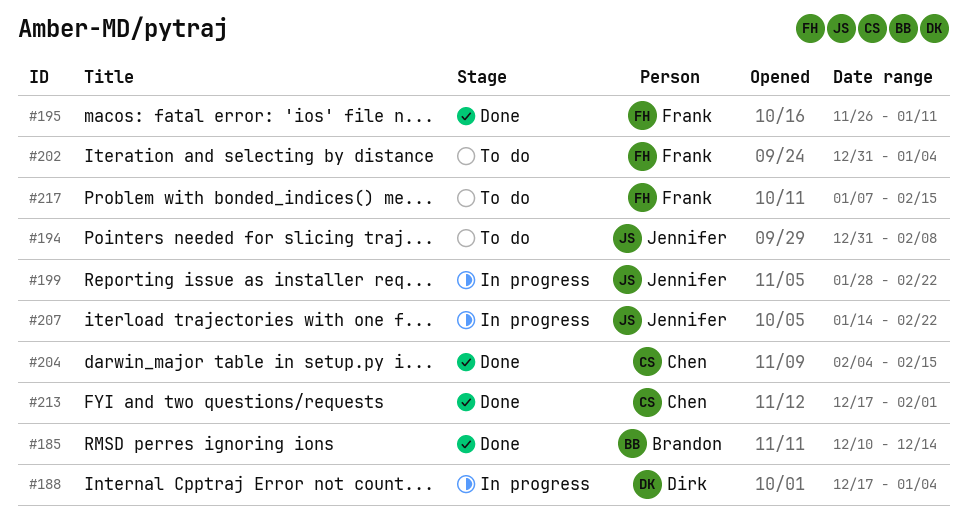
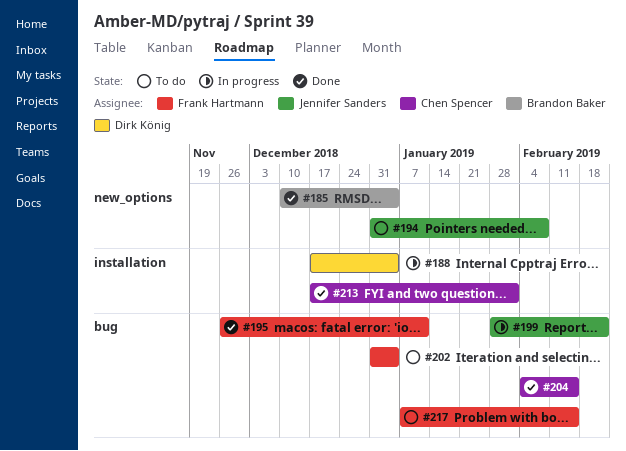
#185, due: Dec 14 -> Jan 4
#207: present -> none

